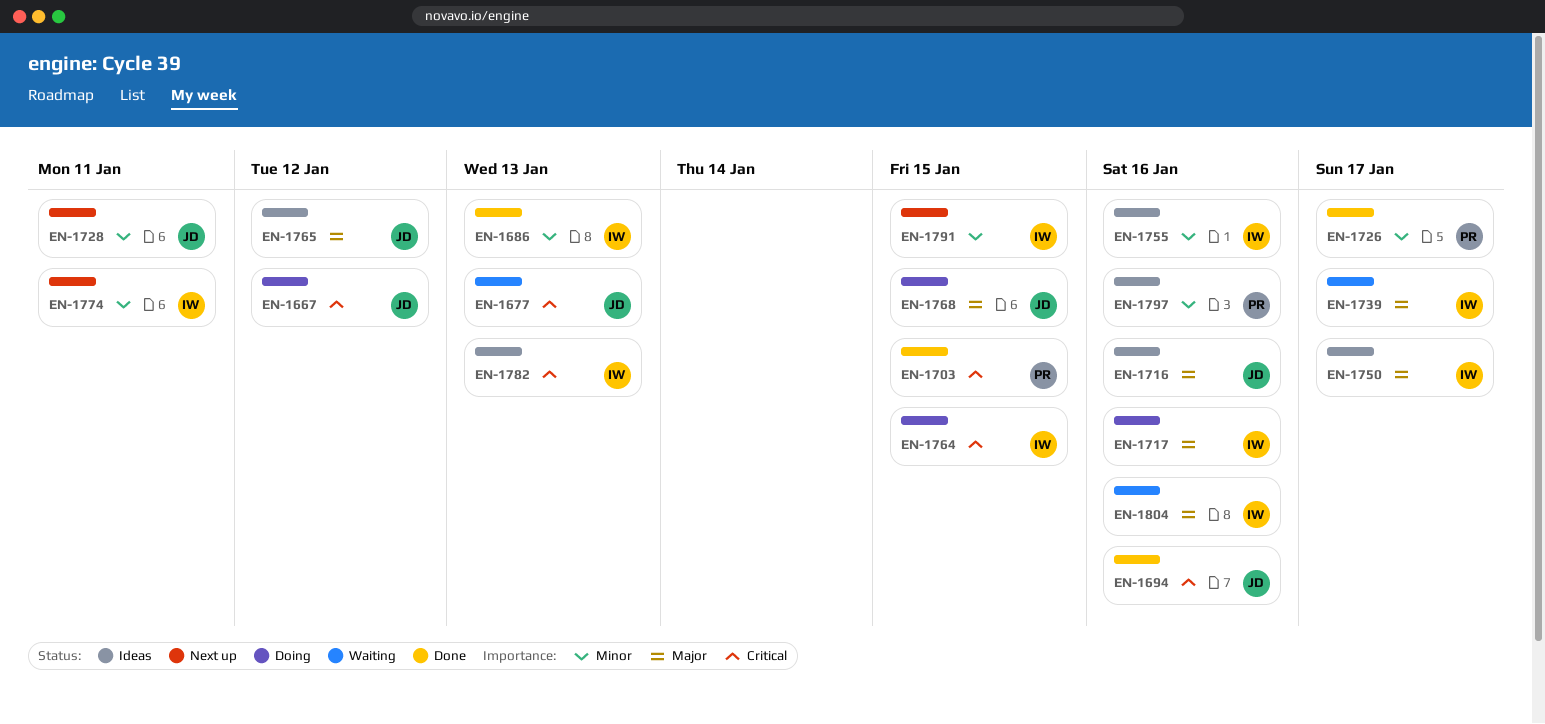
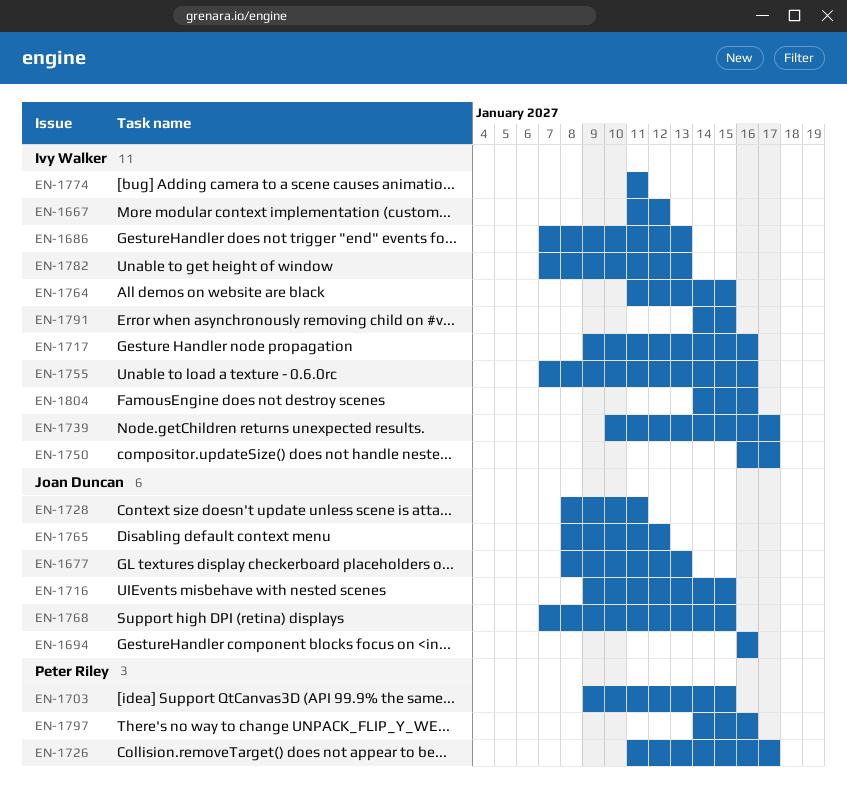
EN-1667, owner: Joan Duncan -> Ivy Walker
EN-1716, due: Jan 16 -> Jan 15

